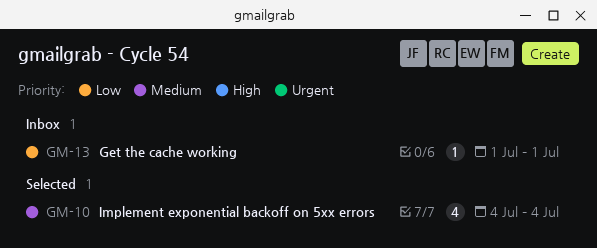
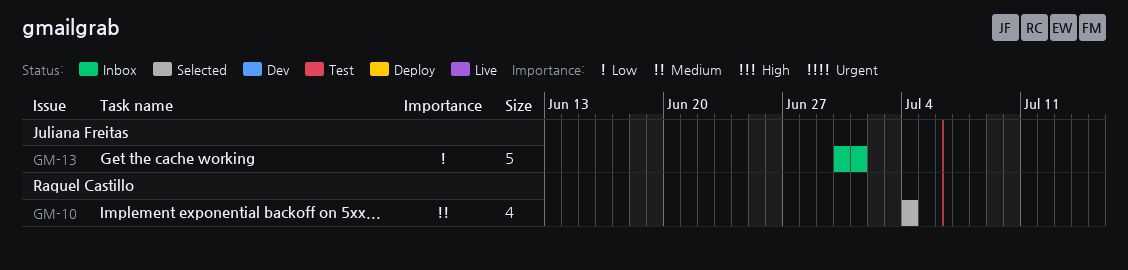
GM-13, estimate: 1 -> 5
GM-13, start: Jul 1 -> Jun 30

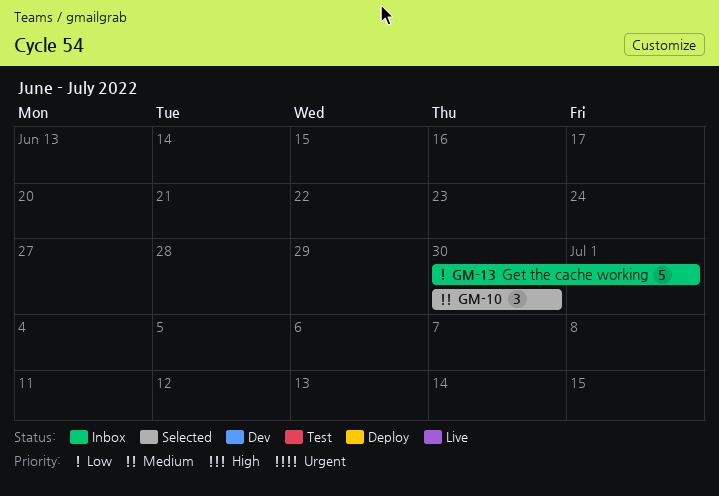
GM-10, estimate: 4 -> 3
GM-10, start: Jul 4 -> Jun 30
GM-10, due: Jul 4 -> Jun 30

